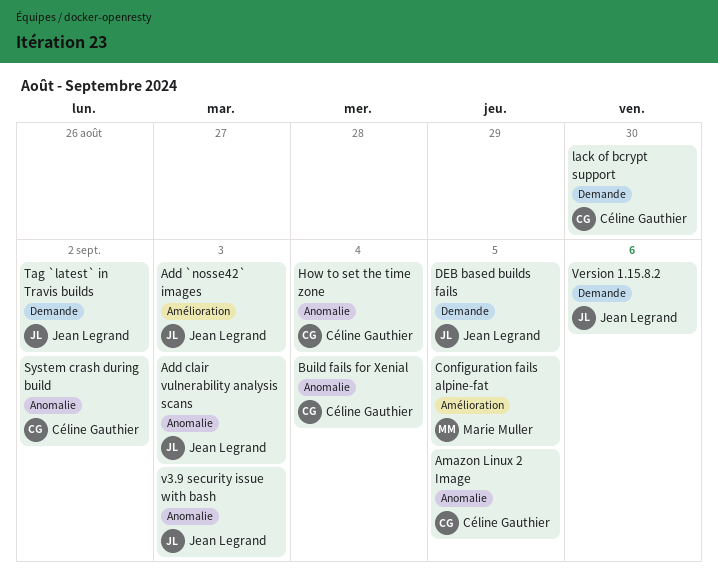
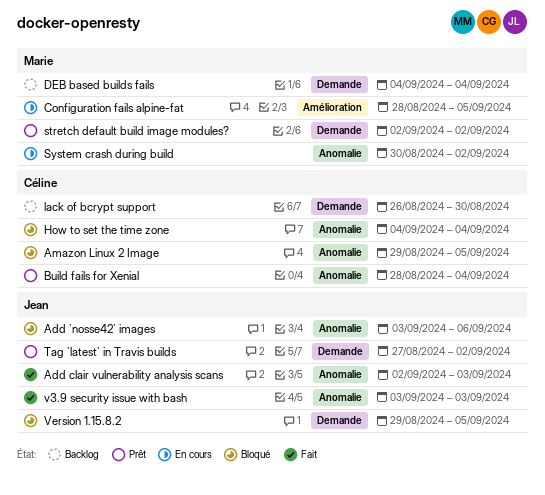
Add `nosse42` images, label: Amélioration -> Anomalie
Add `nosse42` images, due: Sep 3 -> Sep 6
DEB based builds fails, owner: Jean Legrand -> Marie Muller
DEB based builds fails, due: Sep 5 -> Sep 4
stretch default build image modules?: none -> present
System crash during build, owner: Céline Gauthier -> Marie Muller
Version 1.15.8.2, due: Sep 6 -> Sep 5

